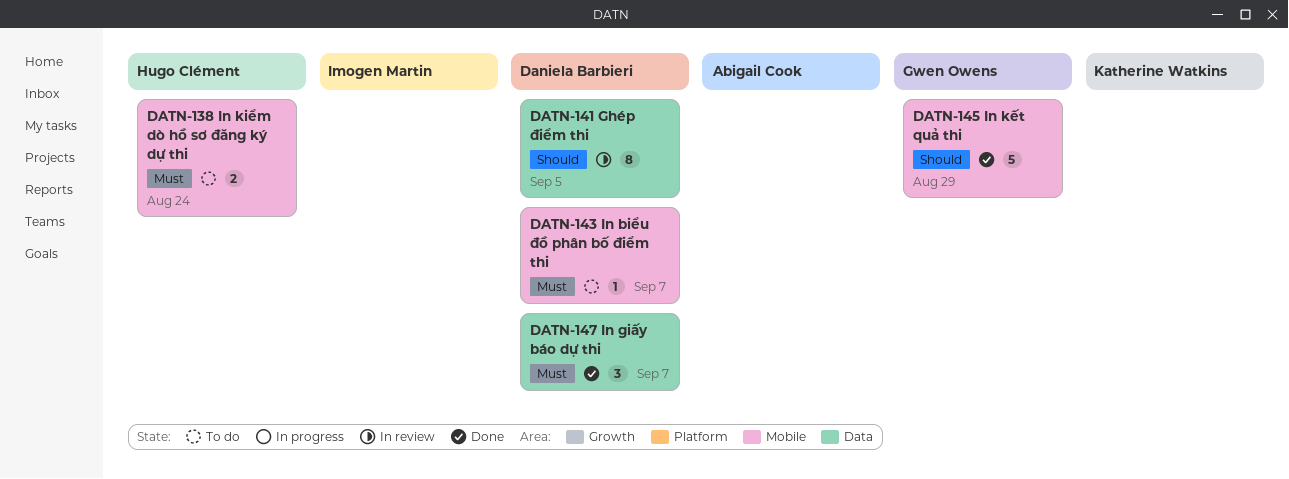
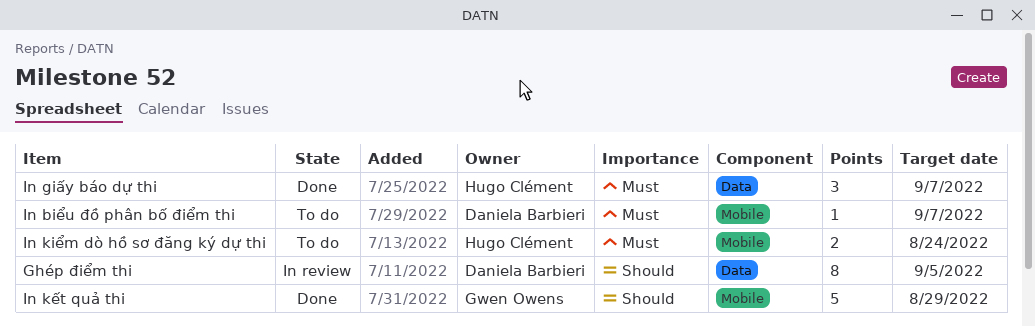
In giấy báo dự thi, owner: Daniela Barbieri -> Hugo Clément

